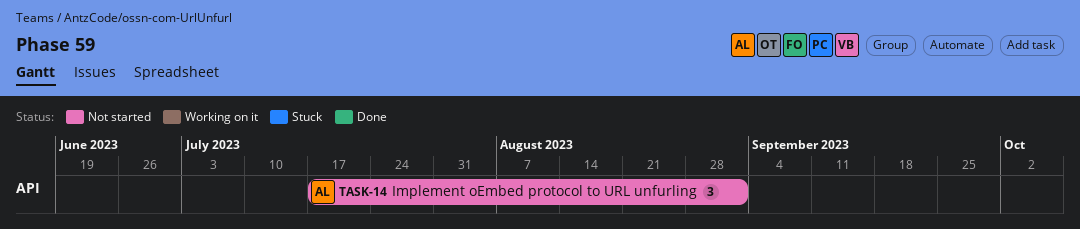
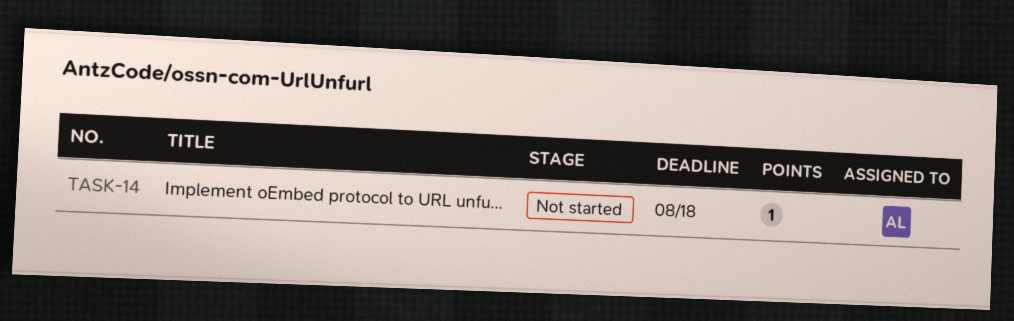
TASK-14, estimate: 3 -> 1
TASK-14, due: Sep 1 -> Aug 18

